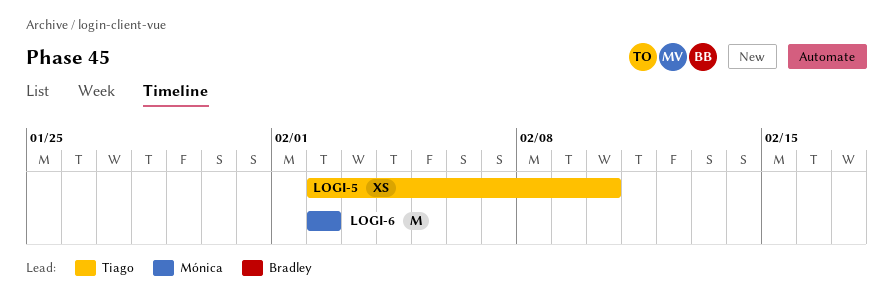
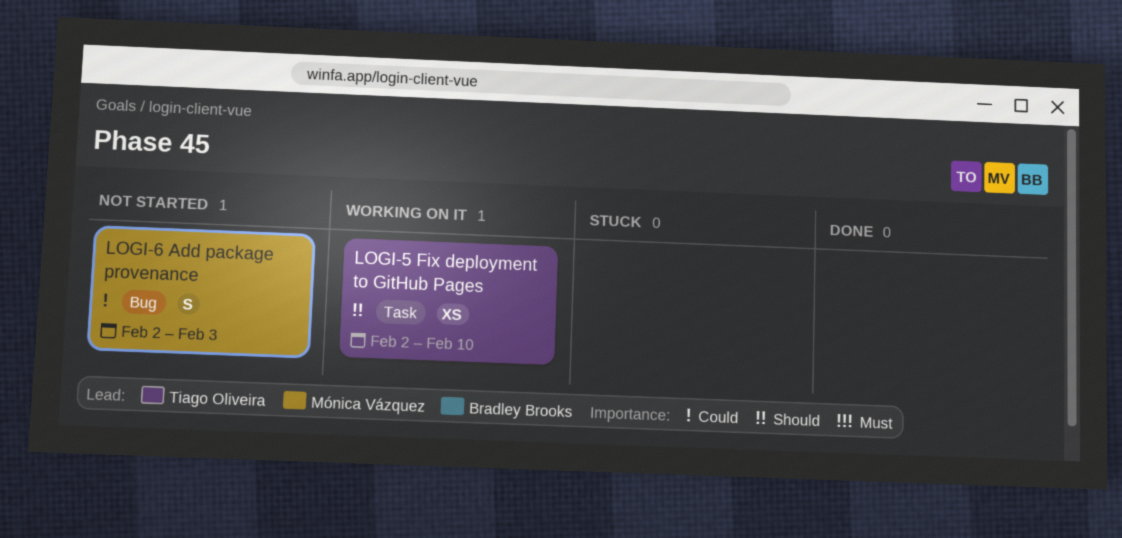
LOGI-6, estimate: M -> S
LOGI-6, due: Feb 2 -> Feb 3

